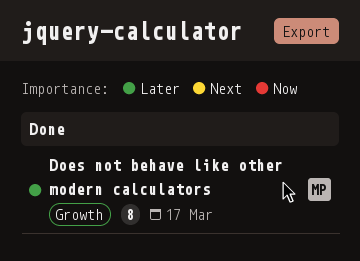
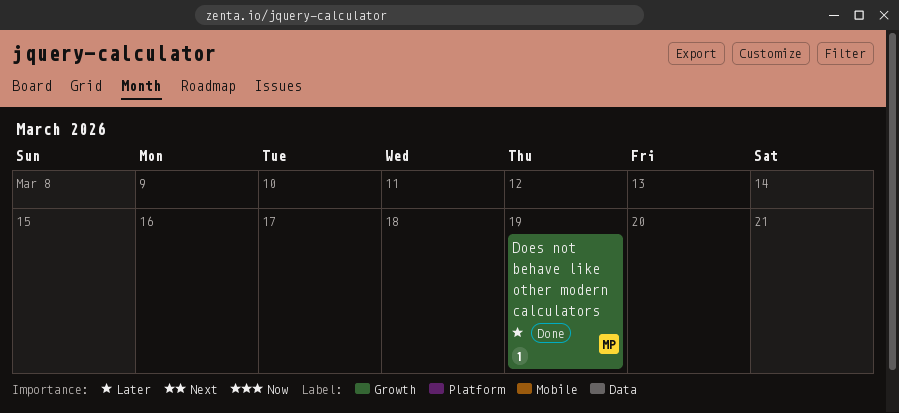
Does not behave like other modern calculators, estimate: 8 -> 1
Does not behave like other modern calculators, due: Mar 17 -> Mar 19

